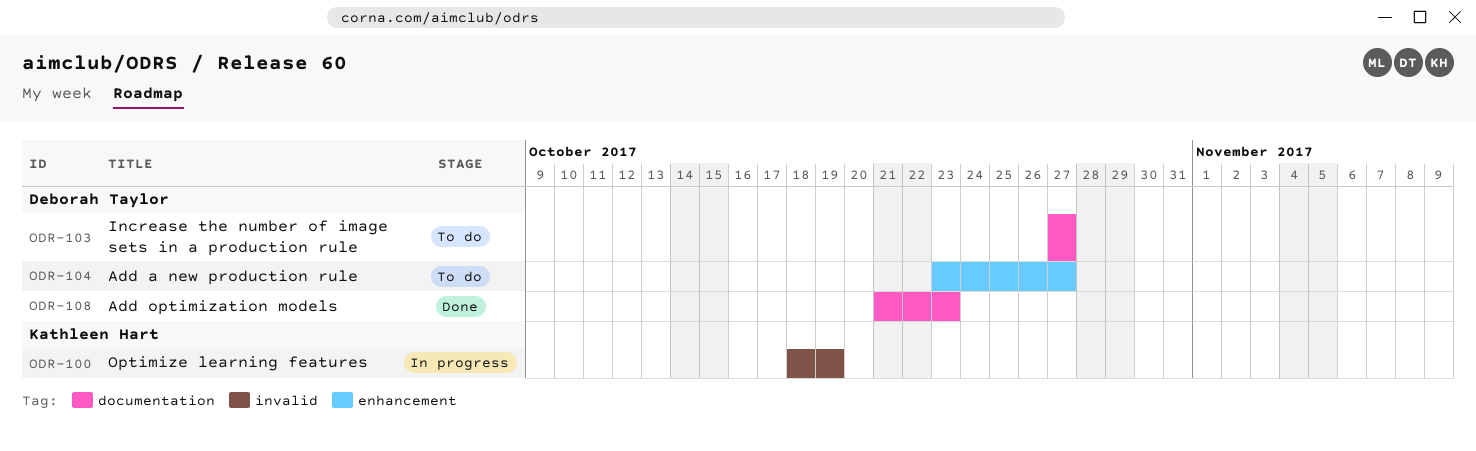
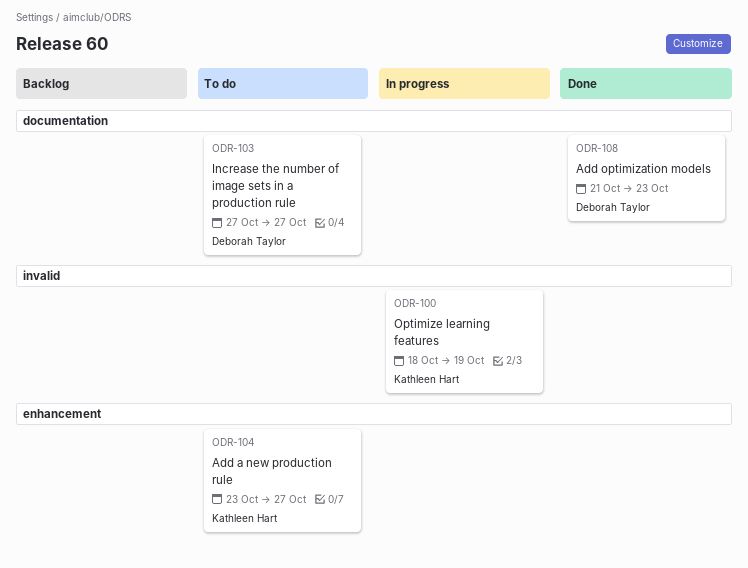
ODR-104, owner: Deborah Taylor -> Kathleen Hart

